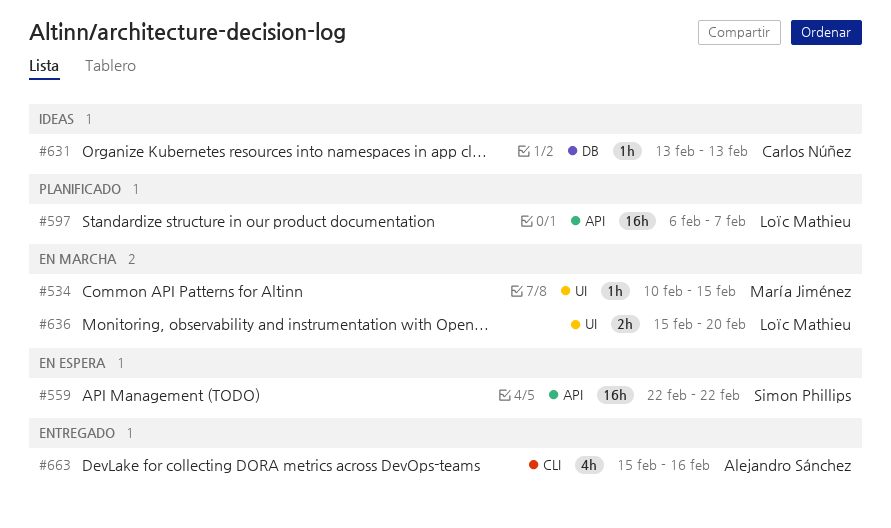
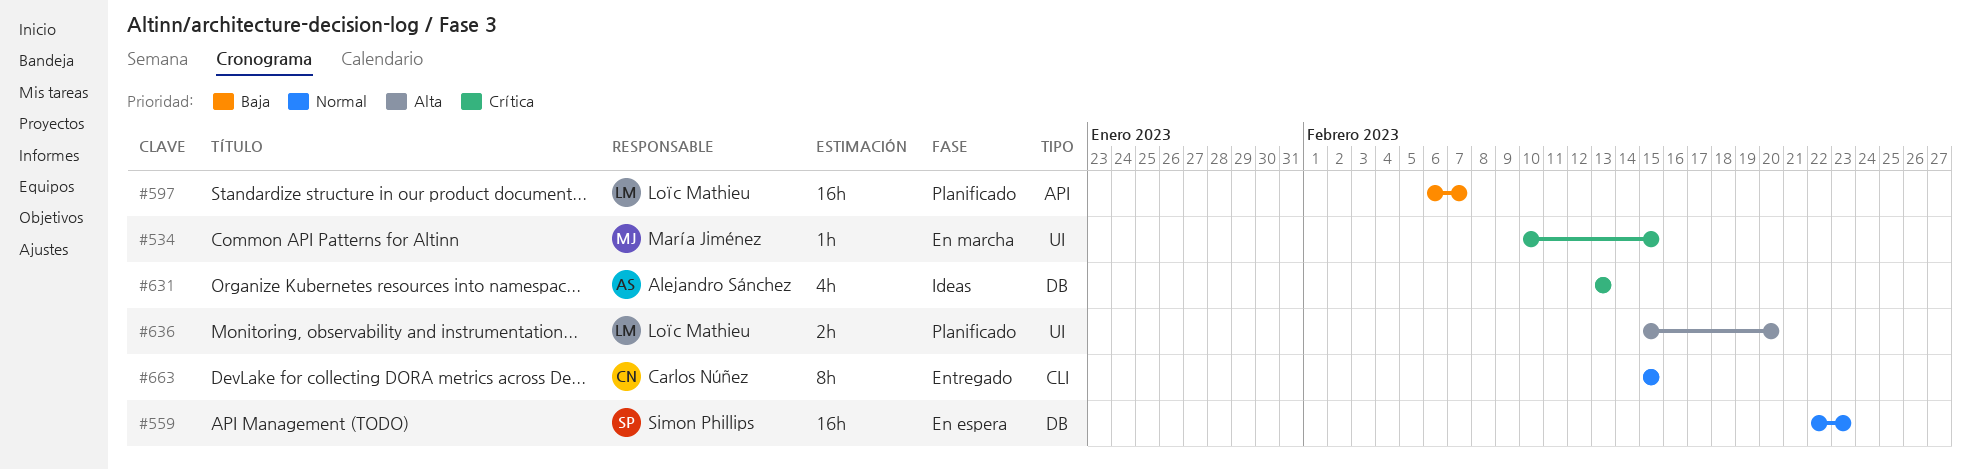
#559, label: API -> DB
#559, due: Feb 22 -> Feb 23
#631, owner: Carlos Núñez -> Alejandro Sánchez
#631, estimate: 1h -> 4h
#636, status: En marcha -> Planificado
#663, owner: Alejandro Sánchez -> Carlos Núñez
#663, estimate: 4h -> 8h
#663, due: Feb 16 -> Feb 15

